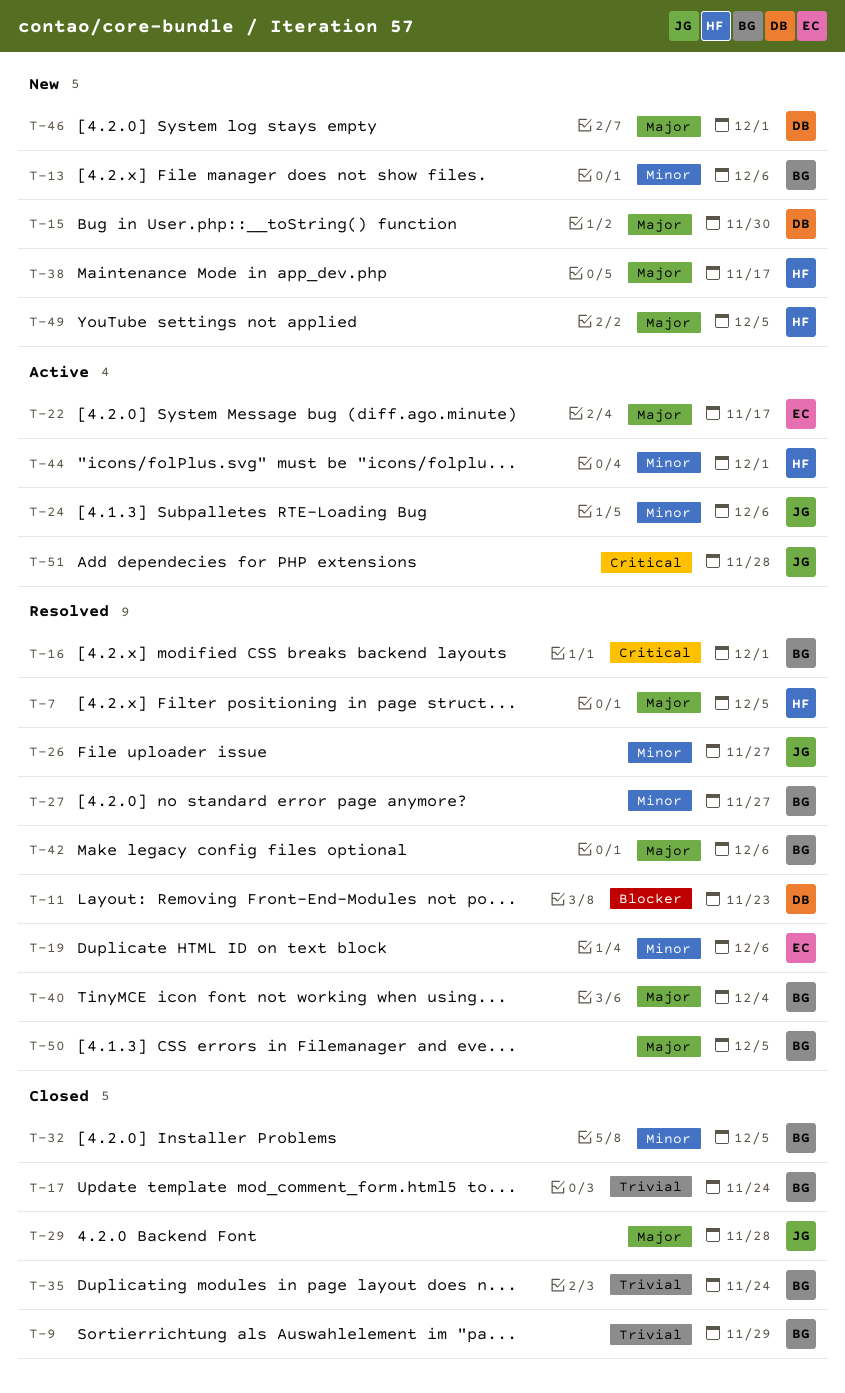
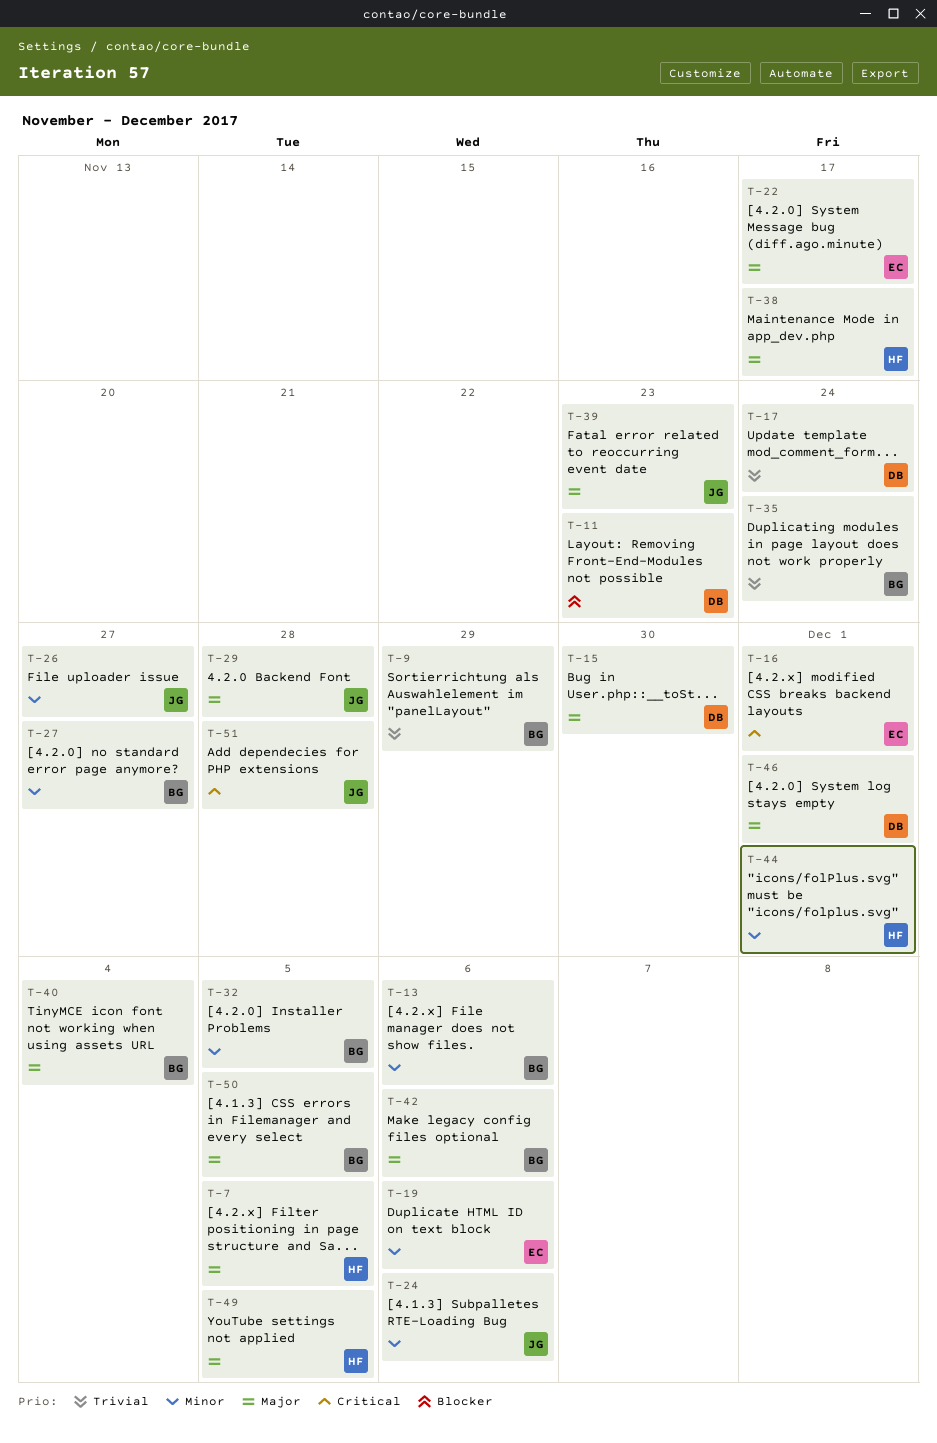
T-16, owner: BG -> EC
T-17, owner: BG -> DB
T-39: none -> present

